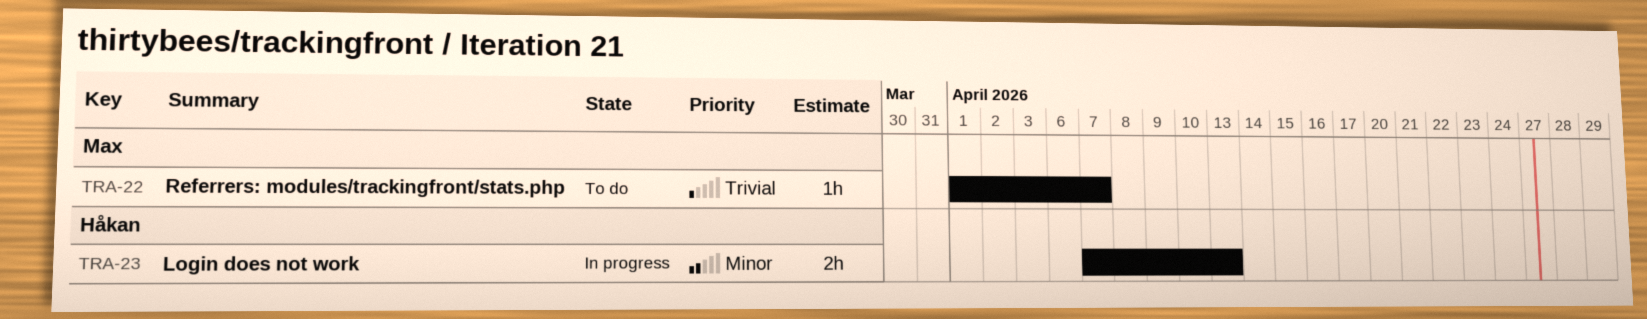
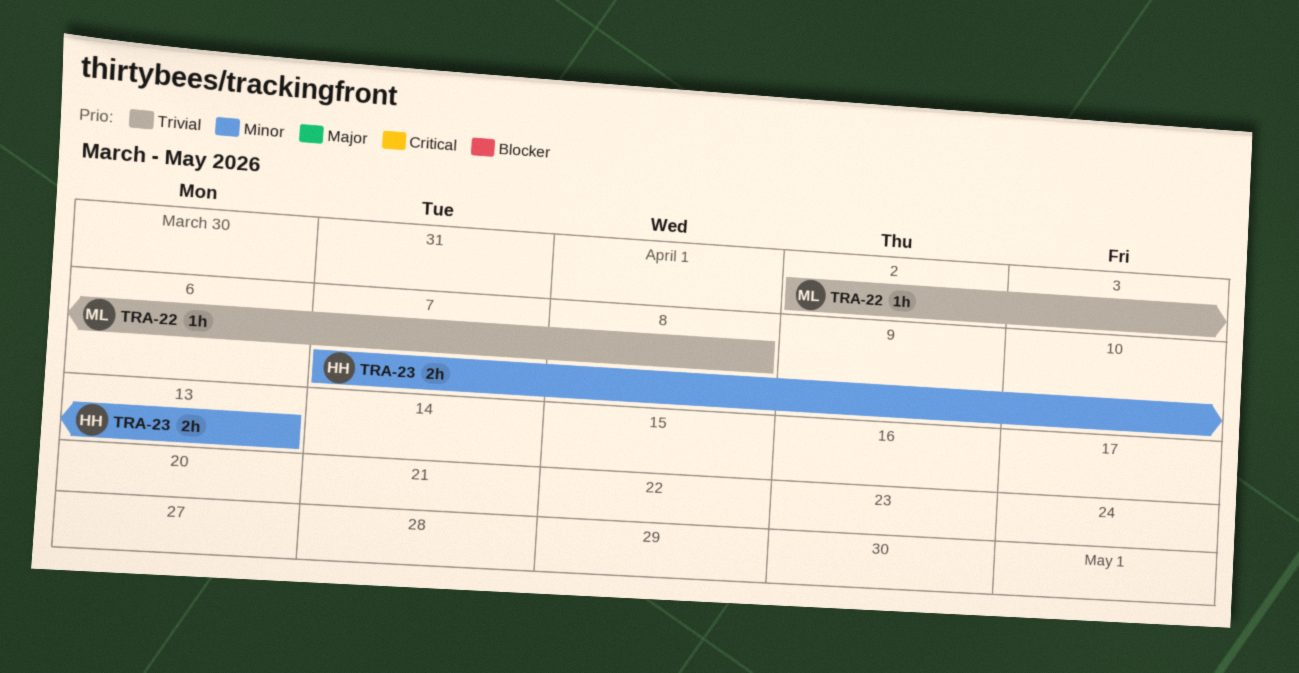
TRA-22, start: Apr 1 -> Apr 2
TRA-22, due: Apr 7 -> Apr 8

